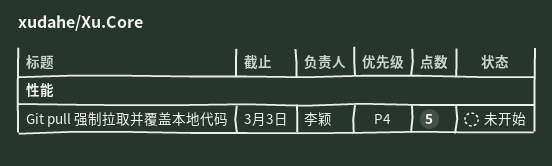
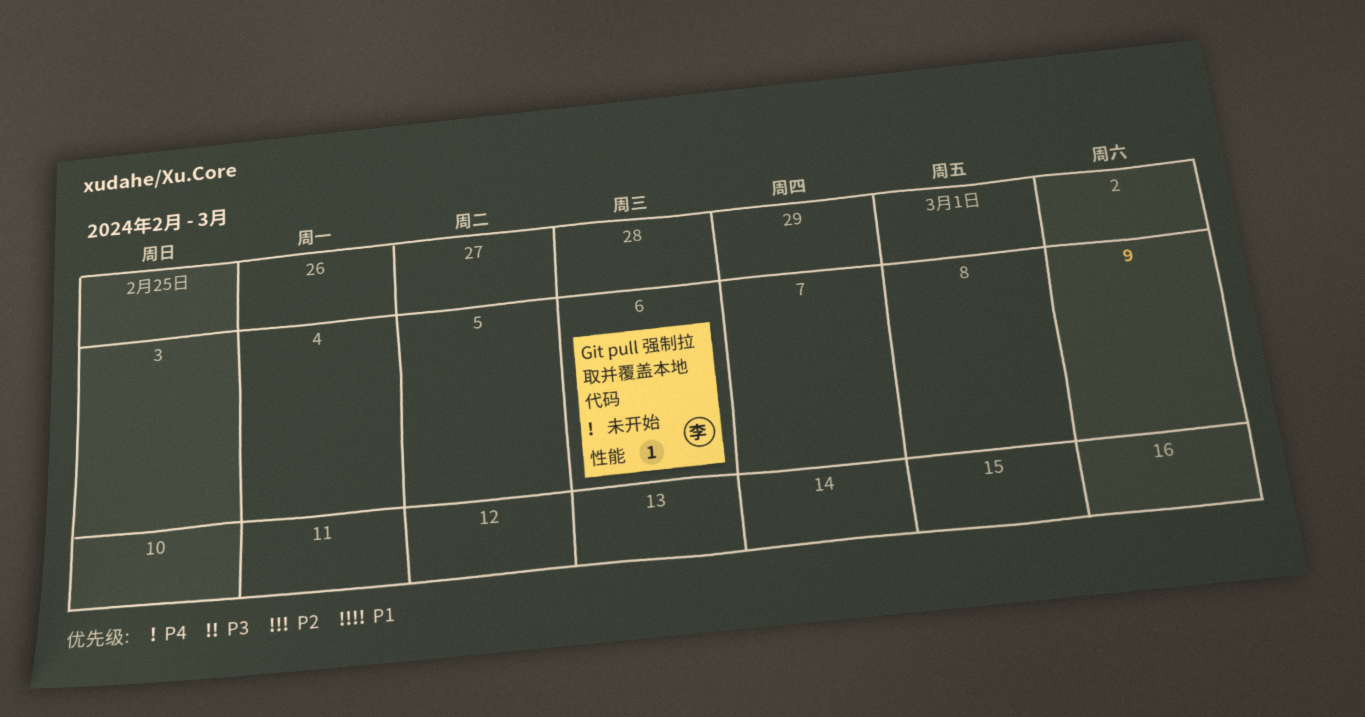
Git pull 强制拉取并覆盖本地代码, estimate: 5 -> 1
Git pull 强制拉取并覆盖本地代码, due: Mar 3 -> Mar 6

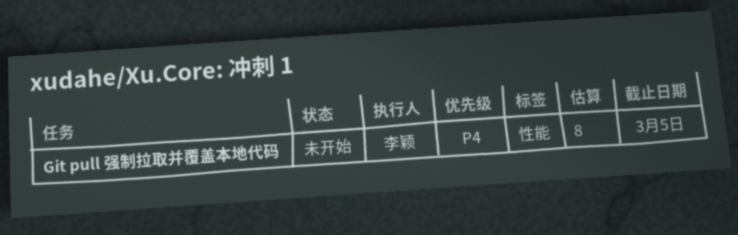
Git pull 强制拉取并覆盖本地代码, estimate: 1 -> 8
Git pull 强制拉取并覆盖本地代码, due: Mar 6 -> Mar 5

